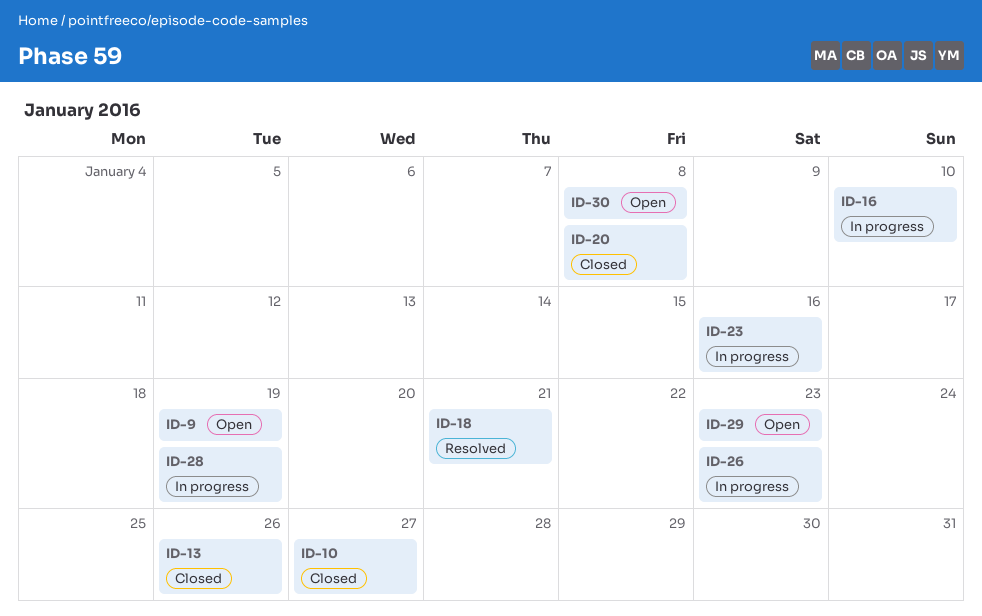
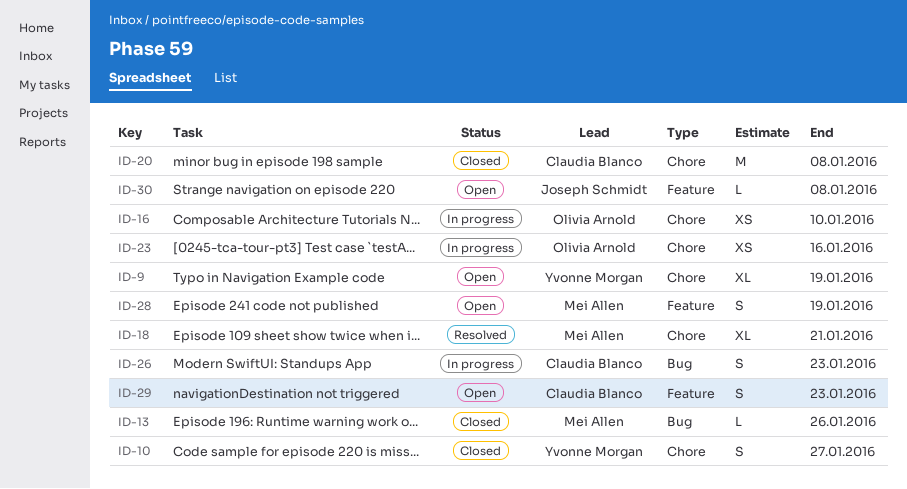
ID-28, status: In progress -> Open

